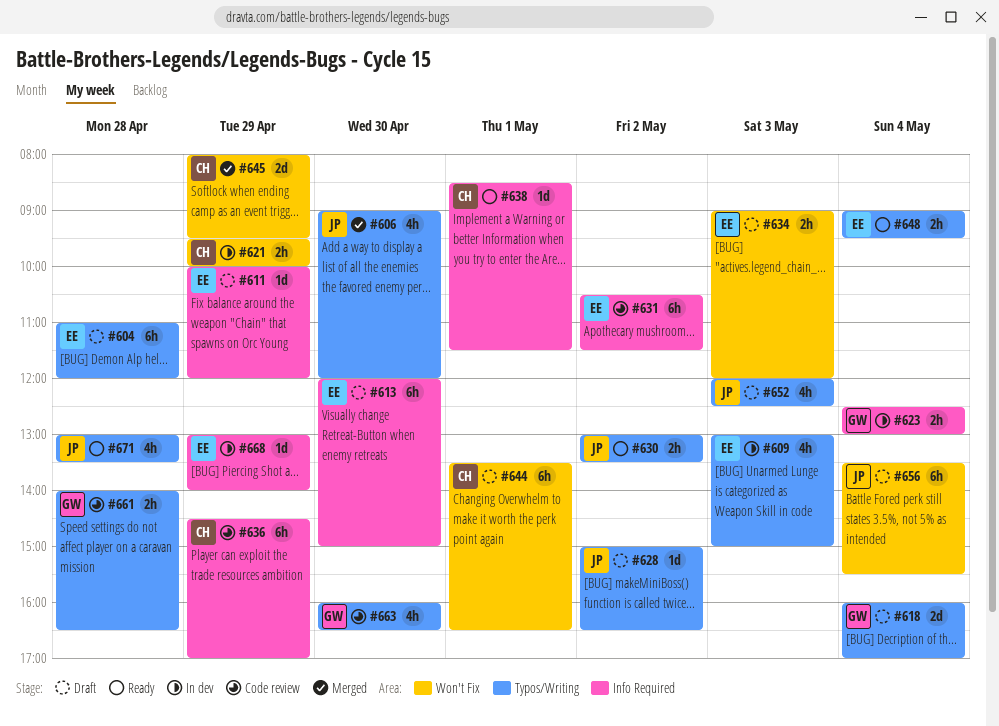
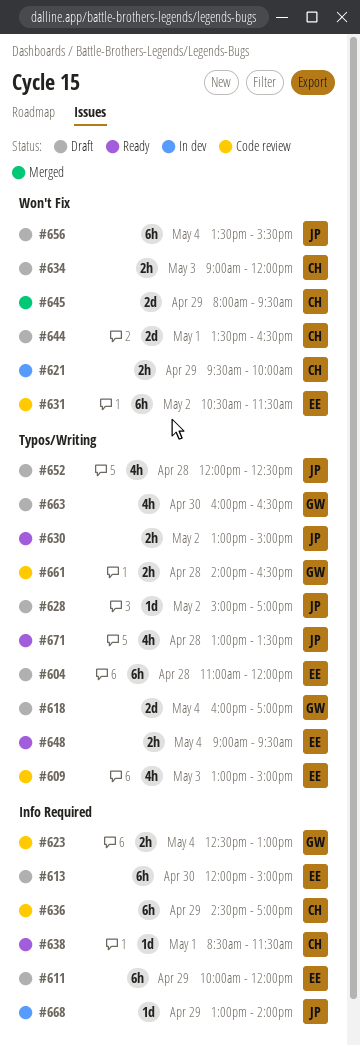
#606: present -> none
#609, status: In dev -> Code review
#611, estimate: 1d -> 6h
#623, status: In dev -> Code review
#628, ends: 16:30 -> 17:00
#630, ends: 13:30 -> 15:00
#631, label: Info Required -> Won't Fix
#634, owner: EE -> CH
#644, estimate: 6h -> 2d
#652, day: May 3 -> Apr 28
#663, status: Code review -> Draft
#668, owner: EE -> JP

